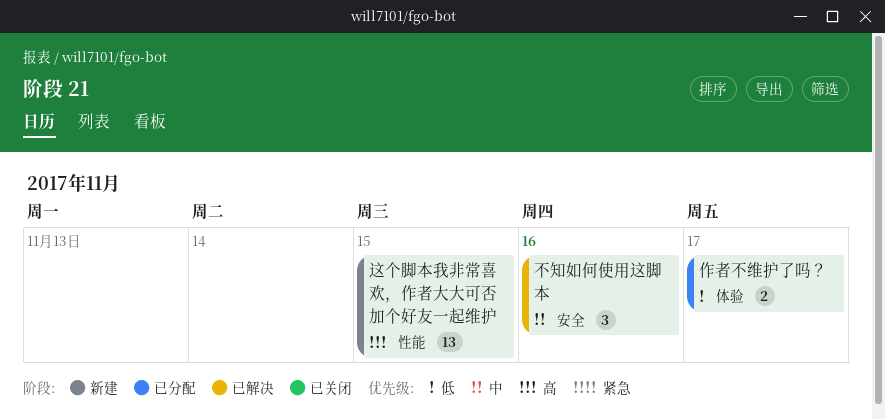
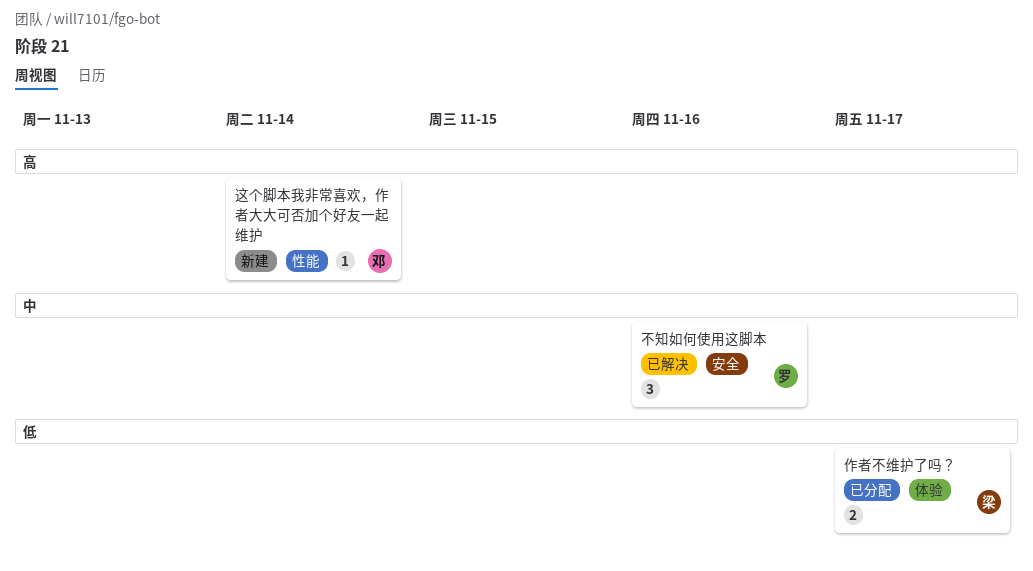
这个脚本我非常喜欢，作者大大可否加个好友一起维护, estimate: 13 -> 1
这个脚本我非常喜欢，作者大大可否加个好友一起维护, due: Nov 15 -> Nov 14

